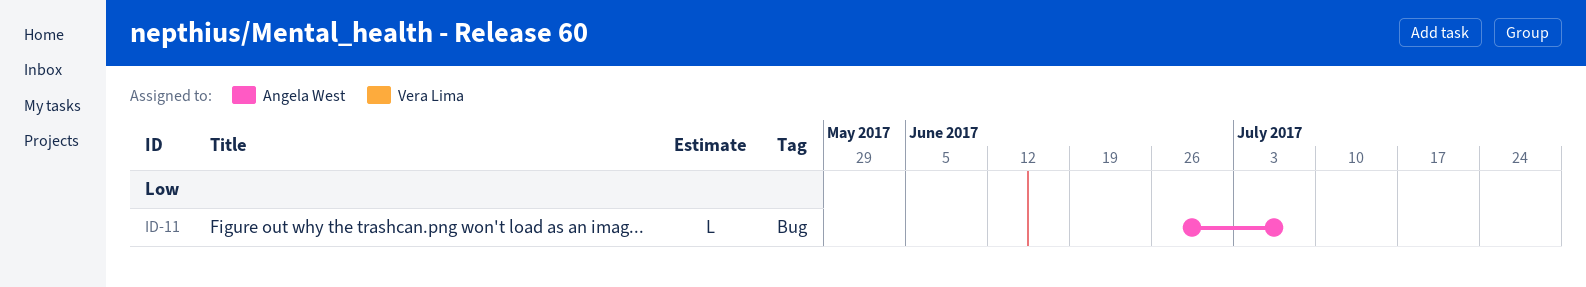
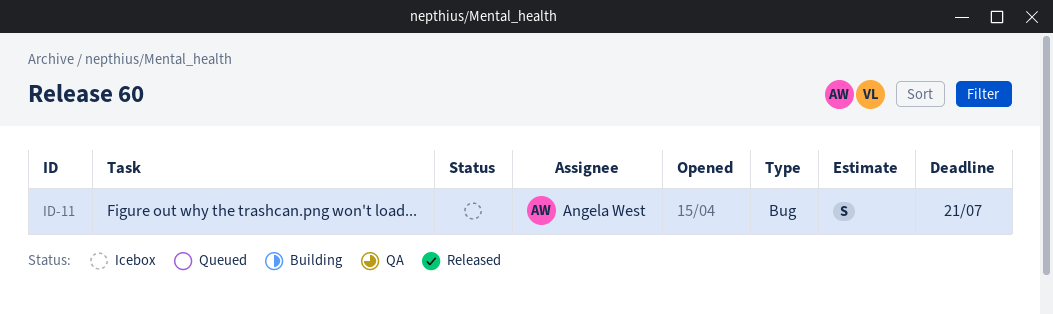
ID-11, estimate: L -> S
ID-11, due: Jul 7 -> Jul 21

